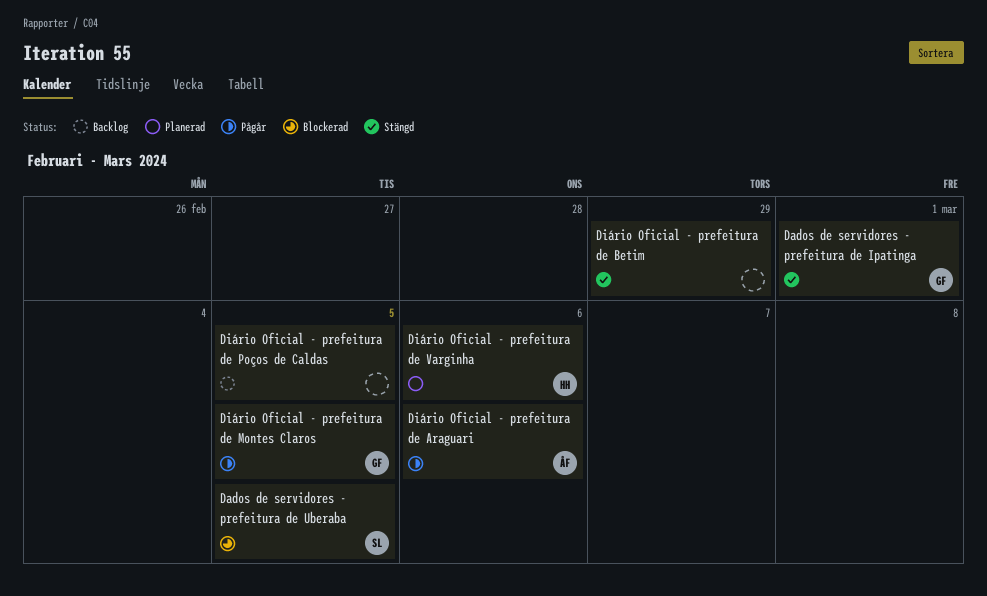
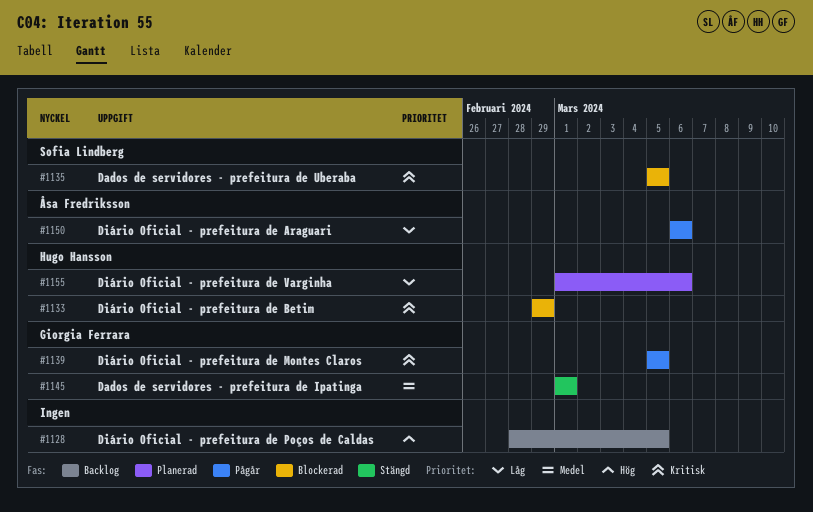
Diário Oficial - prefeitura de Betim, status: Stängd -> Blockerad
Diário Oficial - prefeitura de Betim, owner: none -> Hugo Hansson

